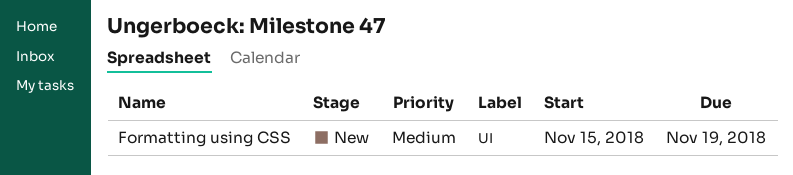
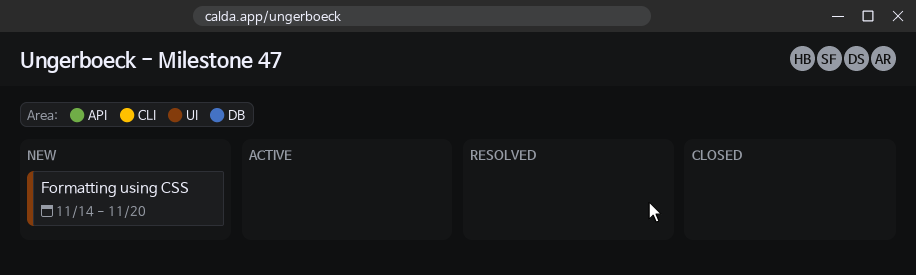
Formatting using CSS, start: Nov 15 -> Nov 14
Formatting using CSS, due: Nov 19 -> Nov 20

